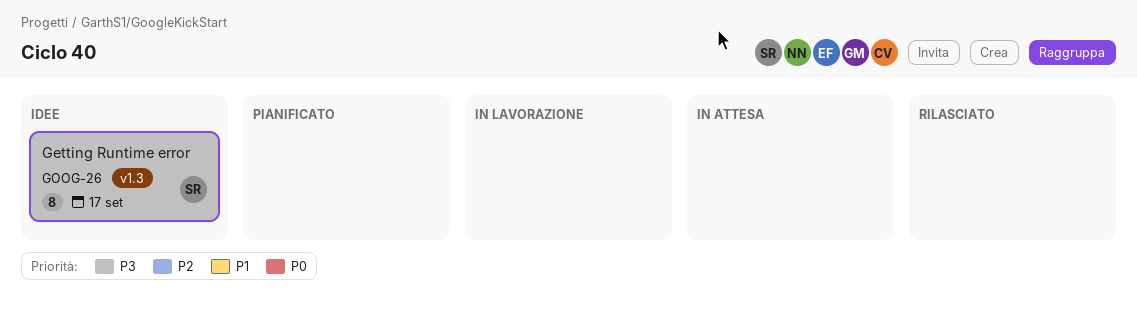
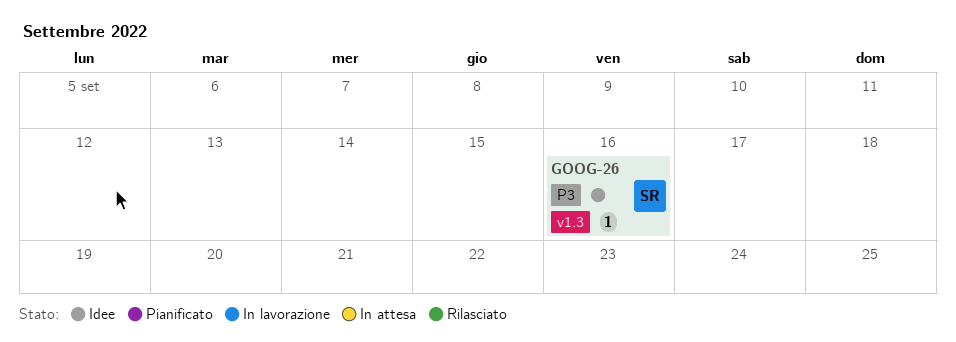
GOOG-26, estimate: 8 -> 1
GOOG-26, due: Sep 17 -> Sep 16

